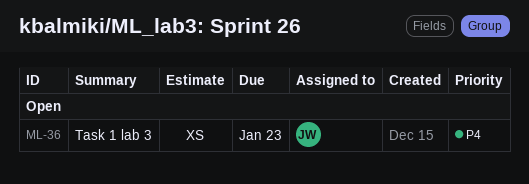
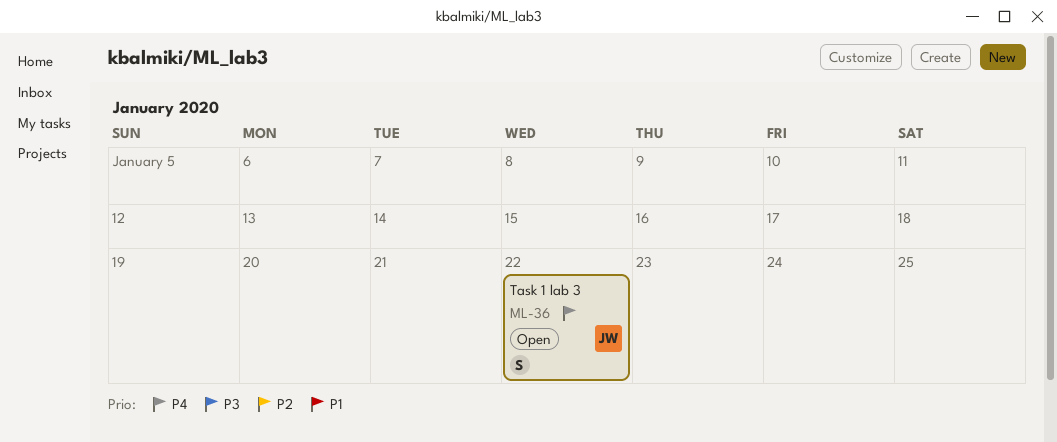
ML-36, estimate: XS -> S
ML-36, due: Jan 23 -> Jan 22

